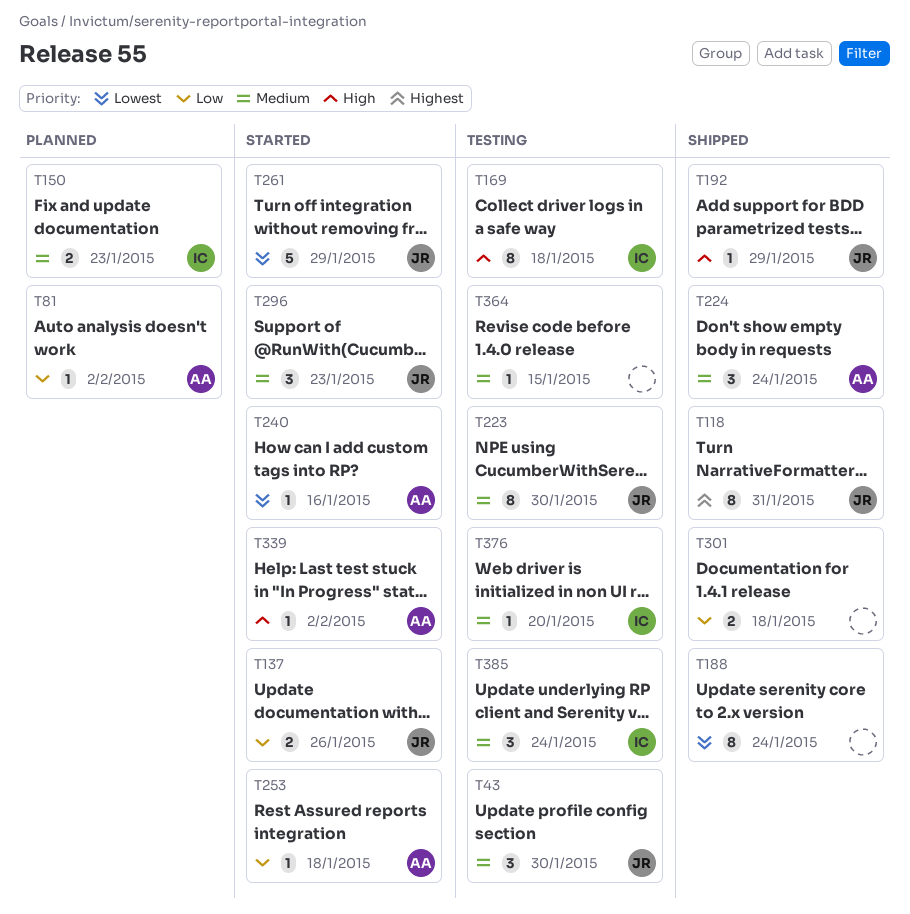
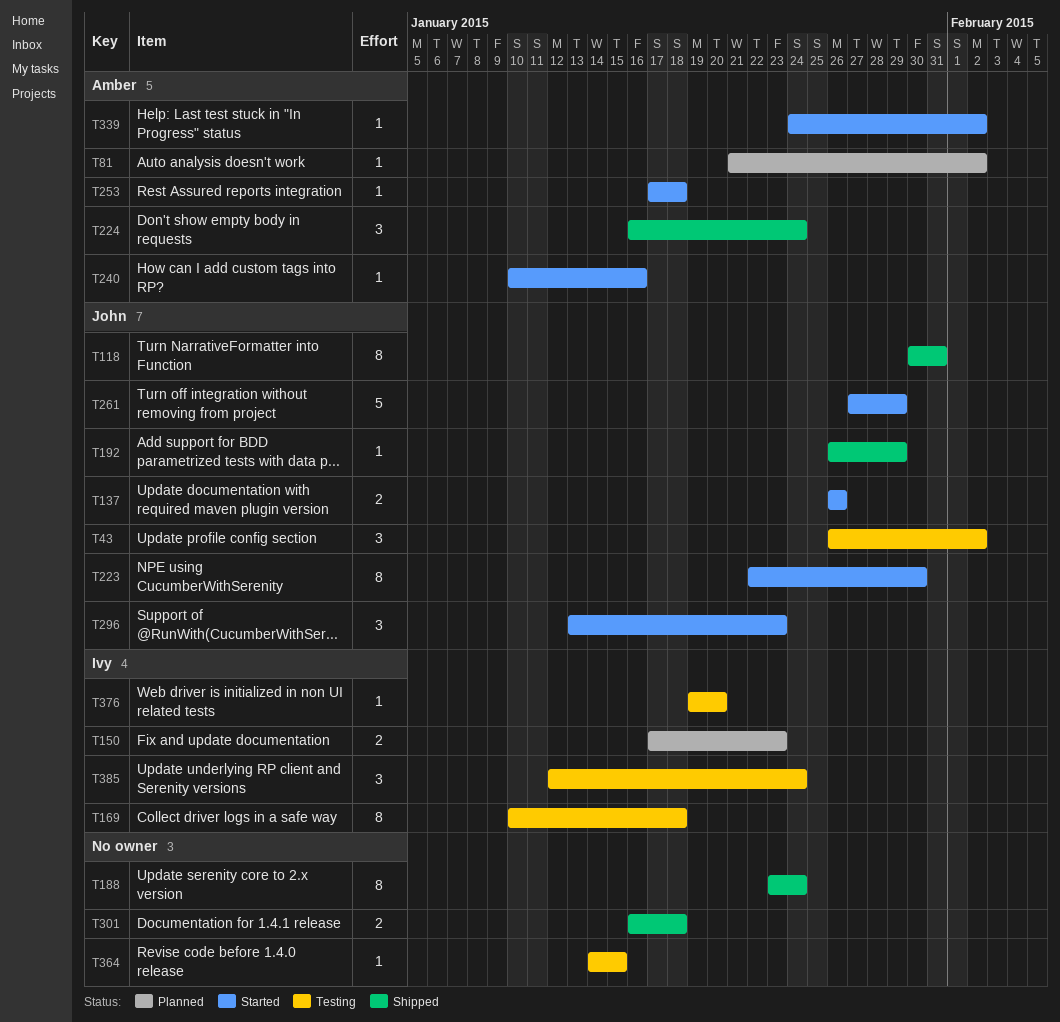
T43, due: Jan 30 -> Feb 2
T223, status: Testing -> Started

